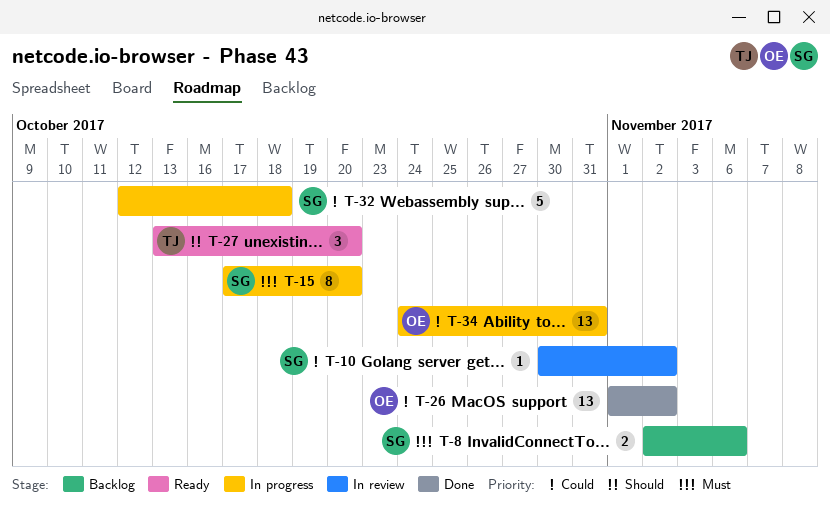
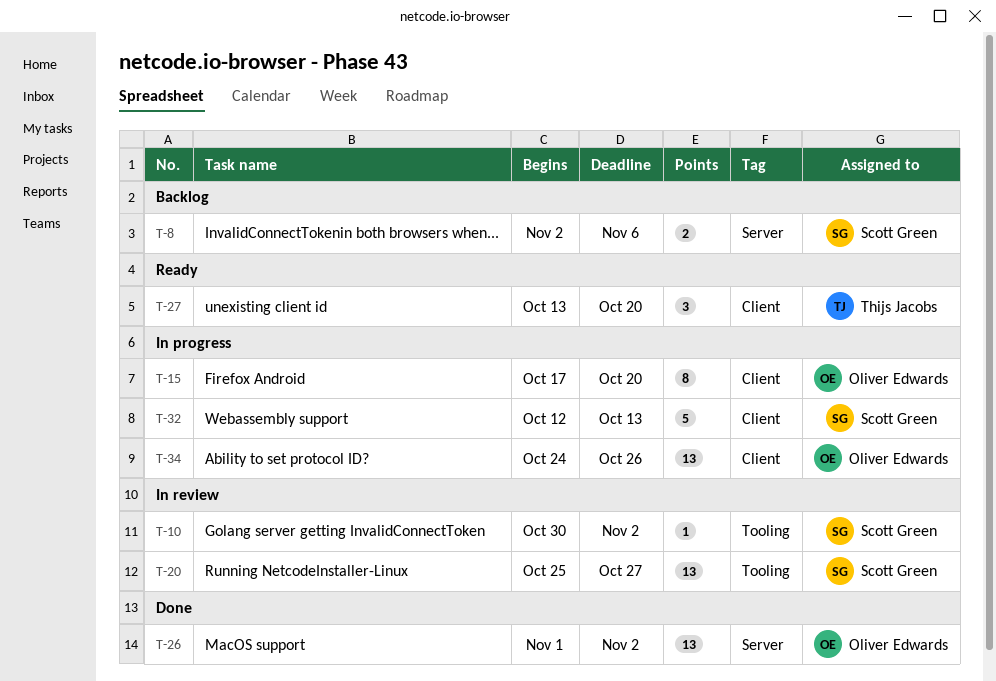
T-15, owner: Scott Green -> Oliver Edwards
T-20: none -> present
T-32, due: Oct 18 -> Oct 13
T-34, due: Oct 31 -> Oct 26

